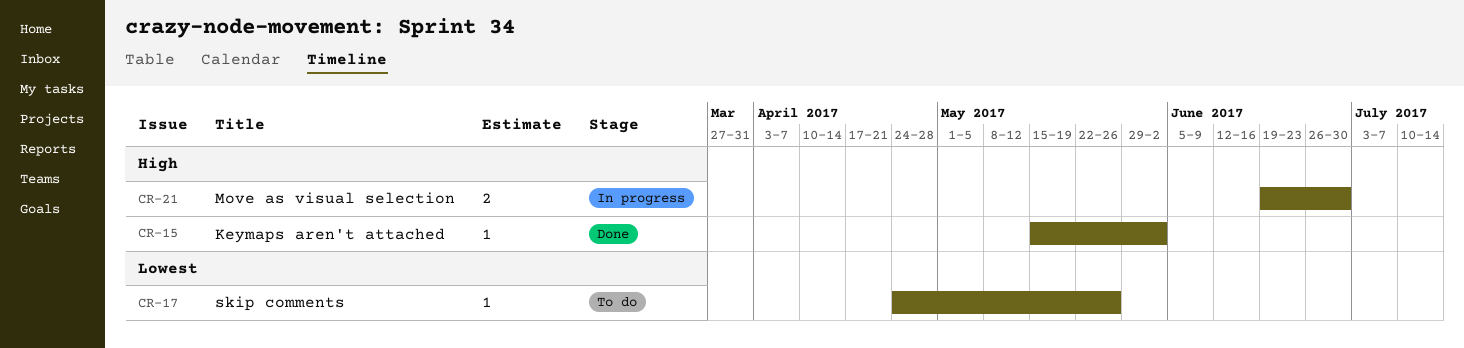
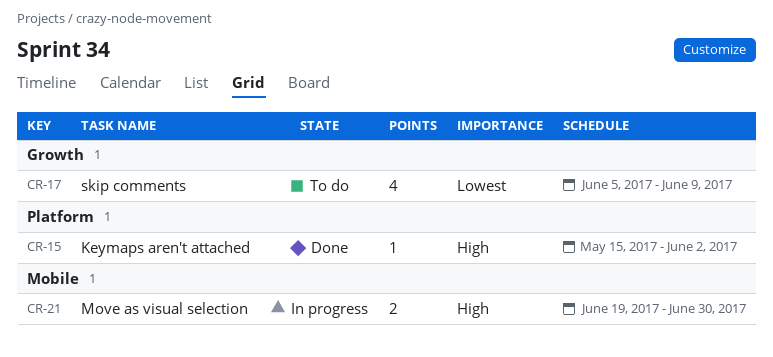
CR-17, estimate: 1 -> 4
CR-17, start: Apr 24 -> Jun 5
CR-17, due: May 26 -> Jun 9

